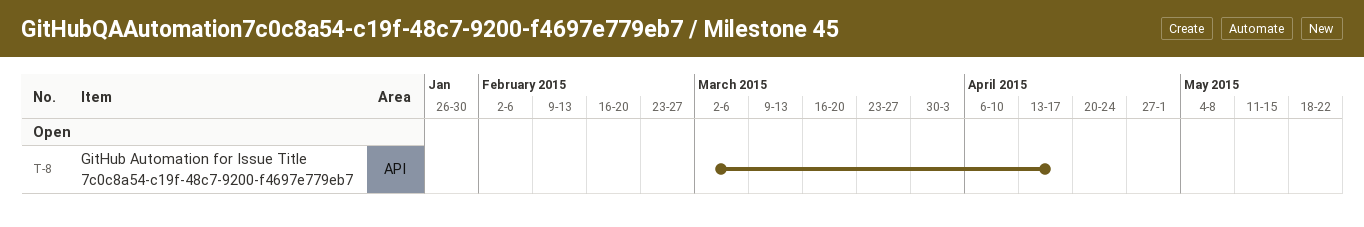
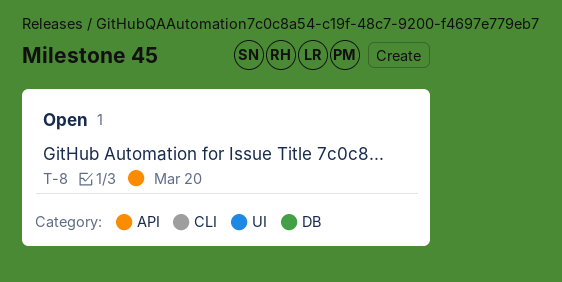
T-8, due: Apr 17 -> Mar 20

